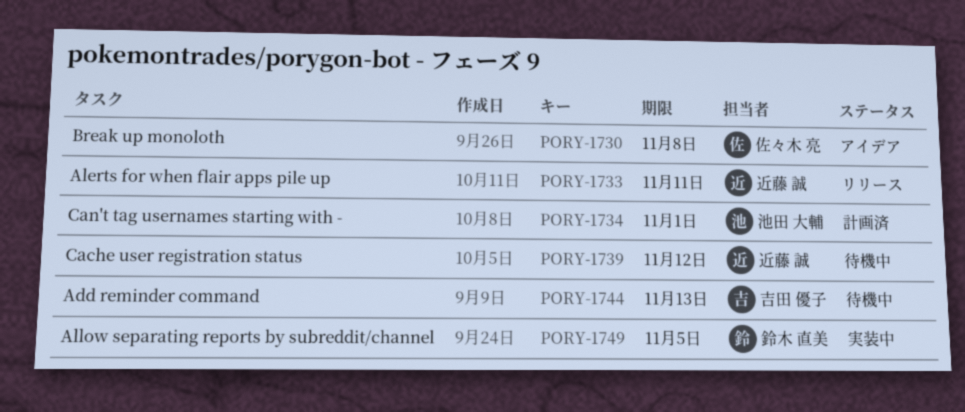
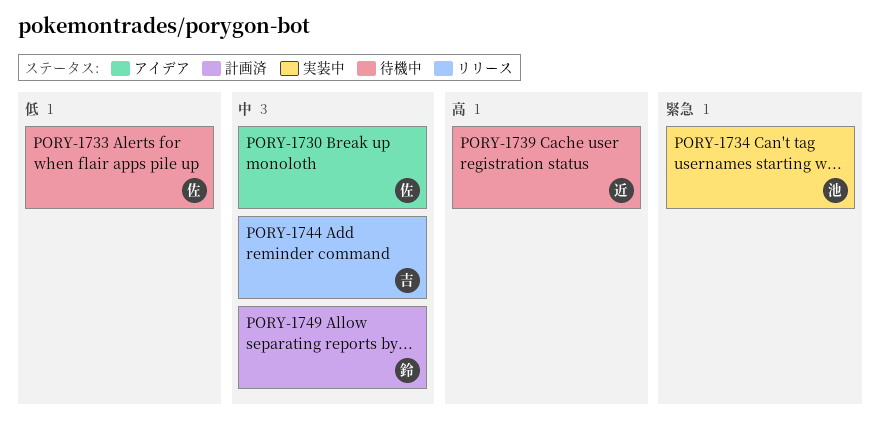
PORY-1733, status: リリース -> 待機中
PORY-1733, owner: 近藤 誠 -> 佐々木 亮
PORY-1734, status: 計画済 -> 実装中
PORY-1744, status: 待機中 -> リリース
PORY-1749, status: 実装中 -> 計画済

